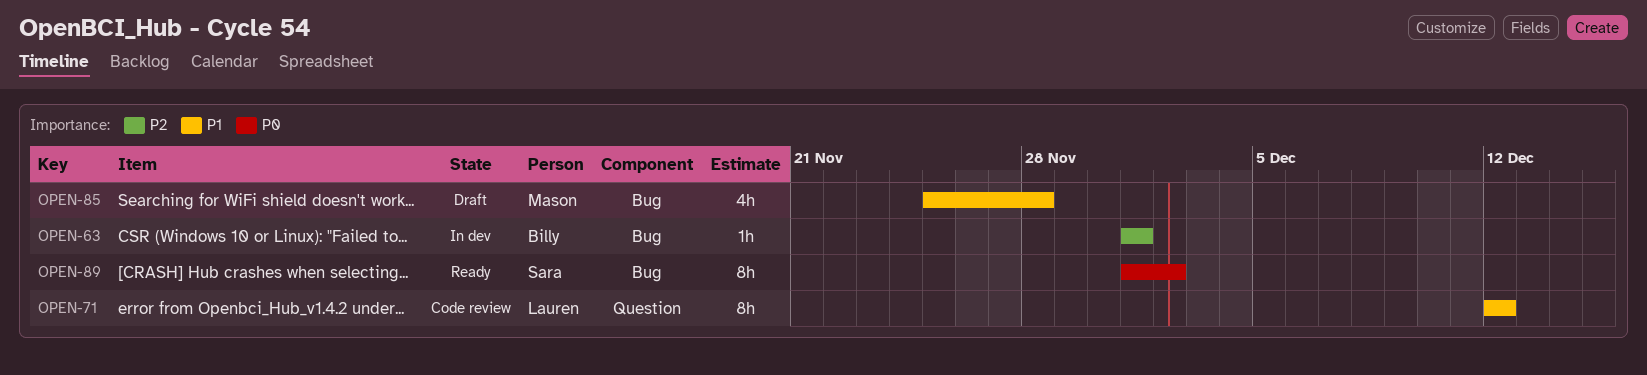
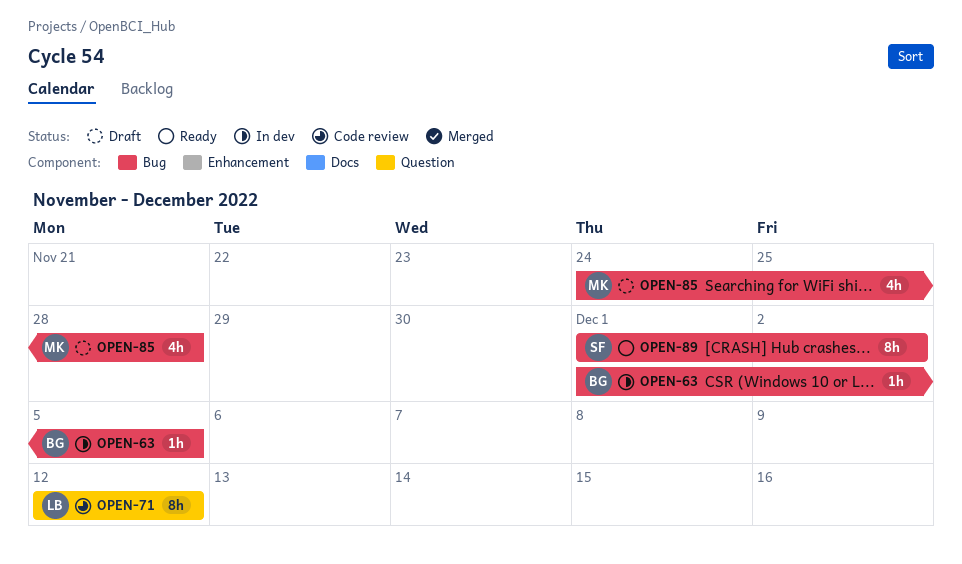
OPEN-63, due: Dec 1 -> Dec 5
OPEN-85, start: Nov 25 -> Nov 24

